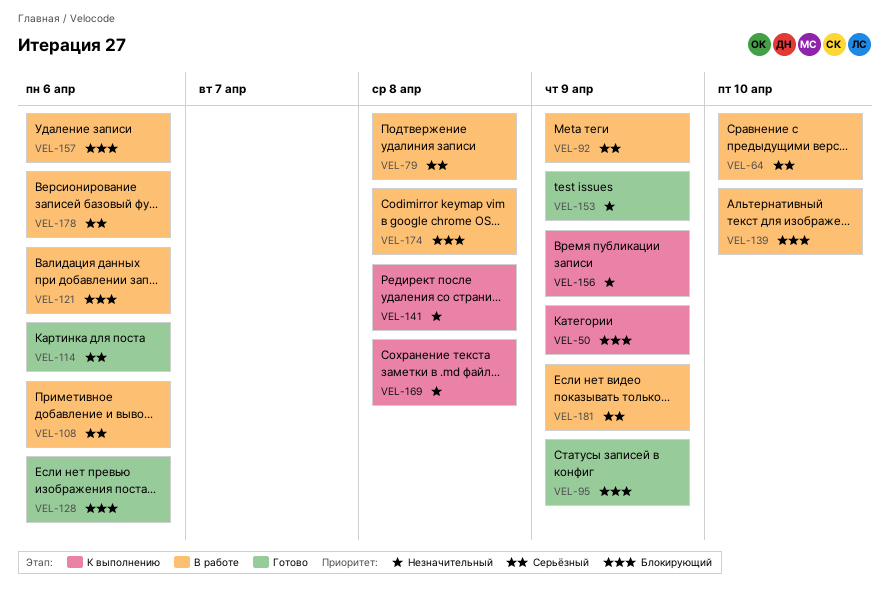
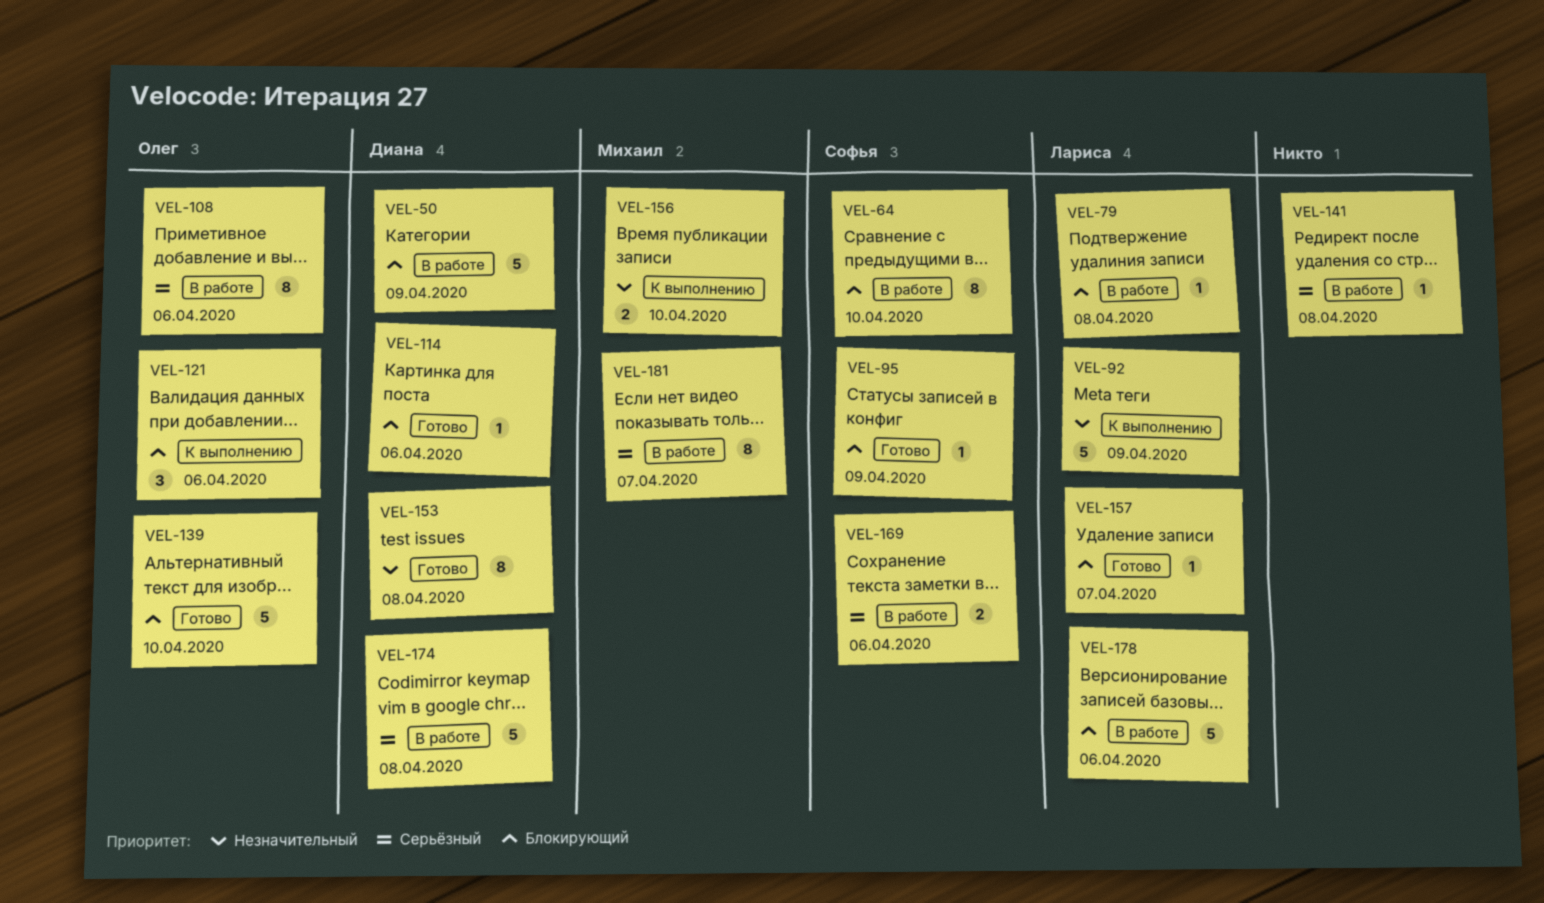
VEL-50, status: К выполнению -> В работе
VEL-64, priority: Серьёзный -> Блокирующий
VEL-79, priority: Серьёзный -> Блокирующий
VEL-92, status: В работе -> К выполнению
VEL-92, priority: Серьёзный -> Незначительный
VEL-114, priority: Серьёзный -> Блокирующий
VEL-121, status: В работе -> К выполнению
VEL-128: present -> none
VEL-139, status: В работе -> Готово
VEL-141, status: К выполнению -> В работе
VEL-141, priority: Незначительный -> Серьёзный
VEL-153, due: Apr 9 -> Apr 8
VEL-156, due: Apr 9 -> Apr 10
VEL-157, status: В работе -> Готово
VEL-157, due: Apr 6 -> Apr 7
VEL-169, status: К выполнению -> В работе
VEL-169, priority: Незначительный -> Серьёзный
VEL-169, due: Apr 8 -> Apr 6
VEL-174, priority: Блокирующий -> Серьёзный
VEL-178, priority: Серьёзный -> Блокирующий
VEL-181, due: Apr 9 -> Apr 7

